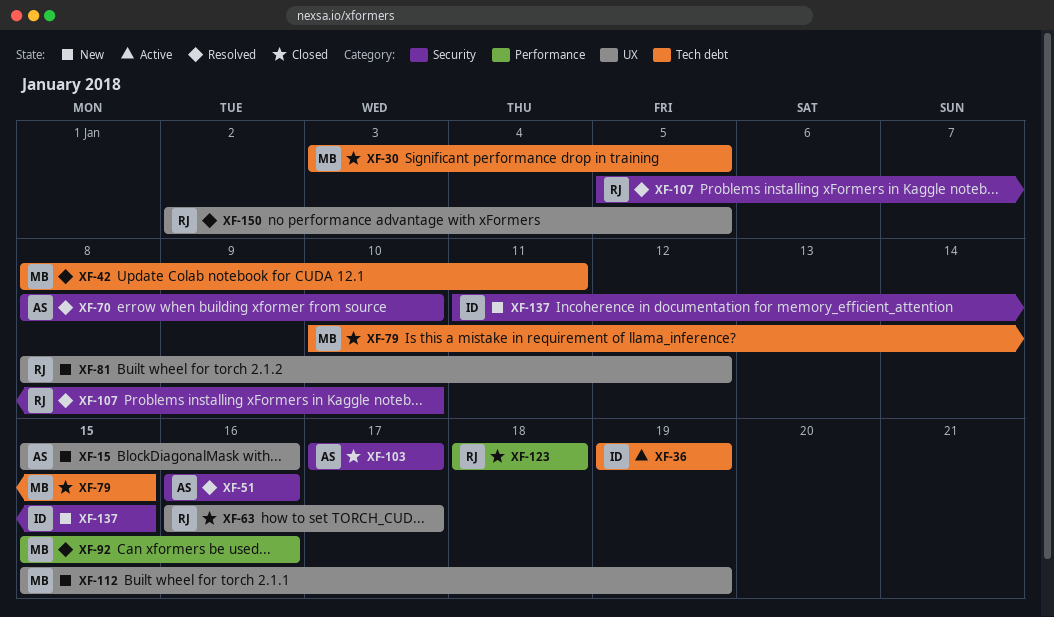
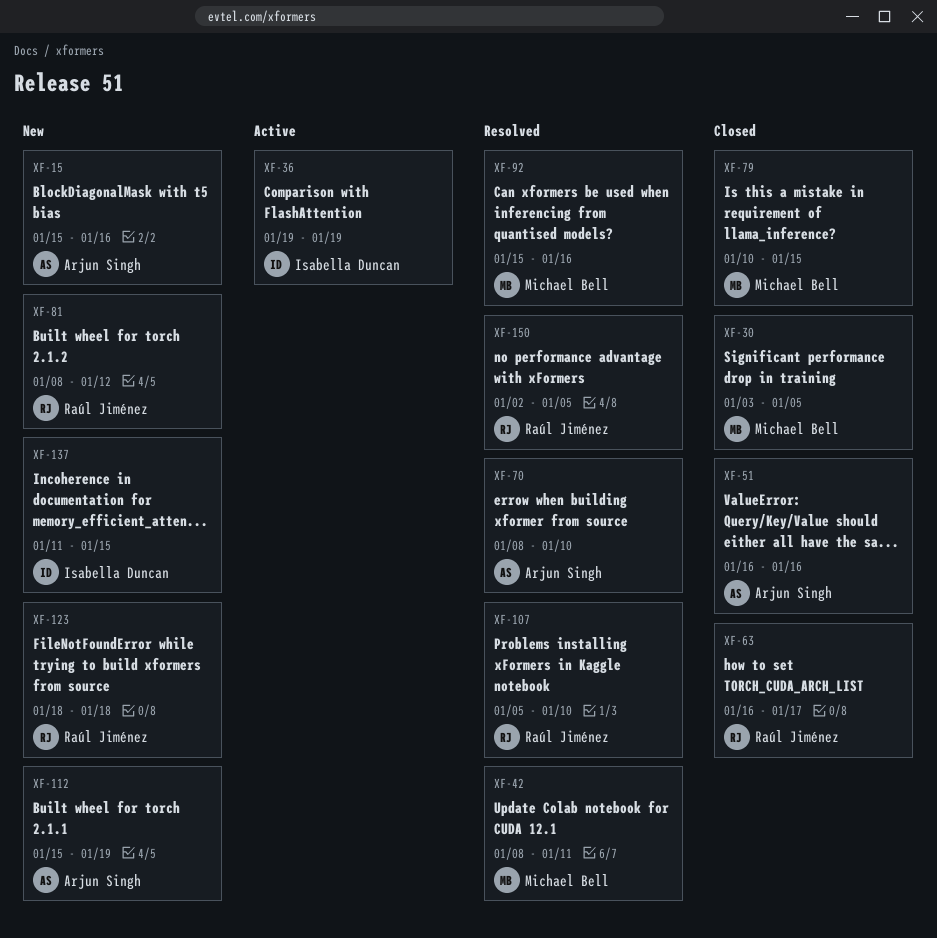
XF-51, status: Resolved -> Closed
XF-103: present -> none
XF-112, owner: Michael Bell -> Arjun Singh
XF-123, status: Closed -> New

